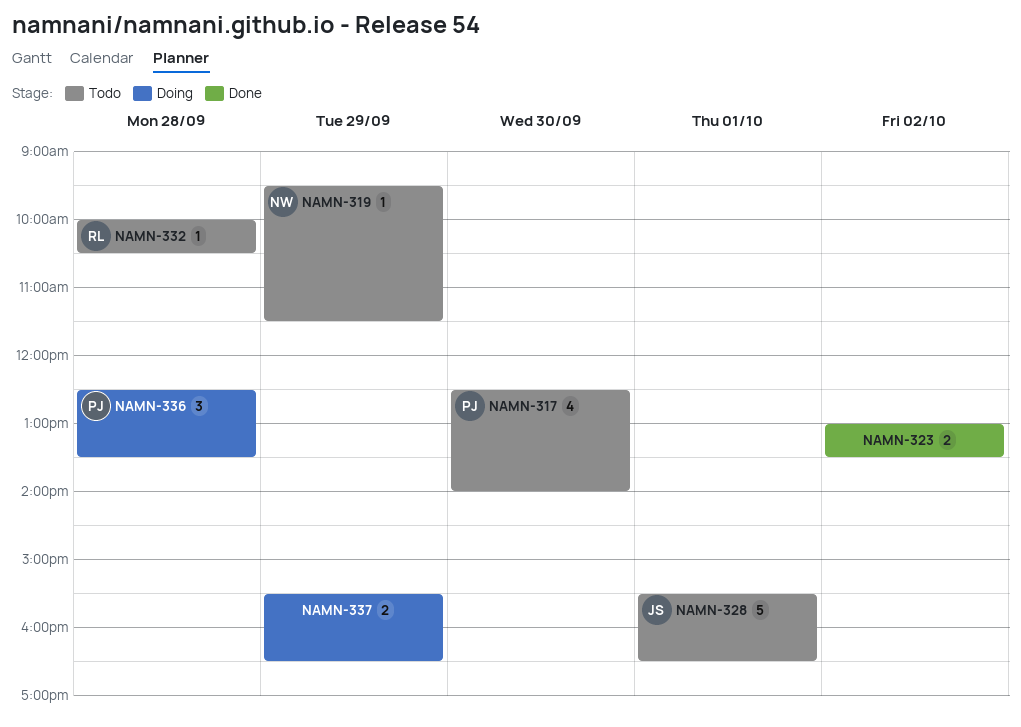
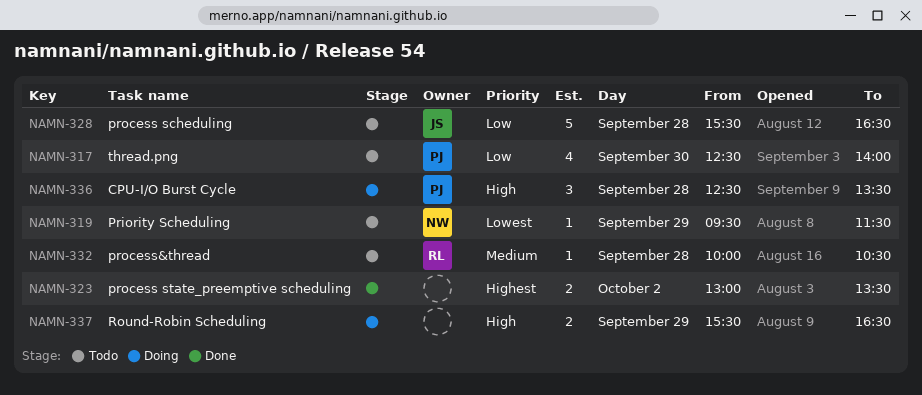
NAMN-328, day: Oct 1 -> Sep 28

